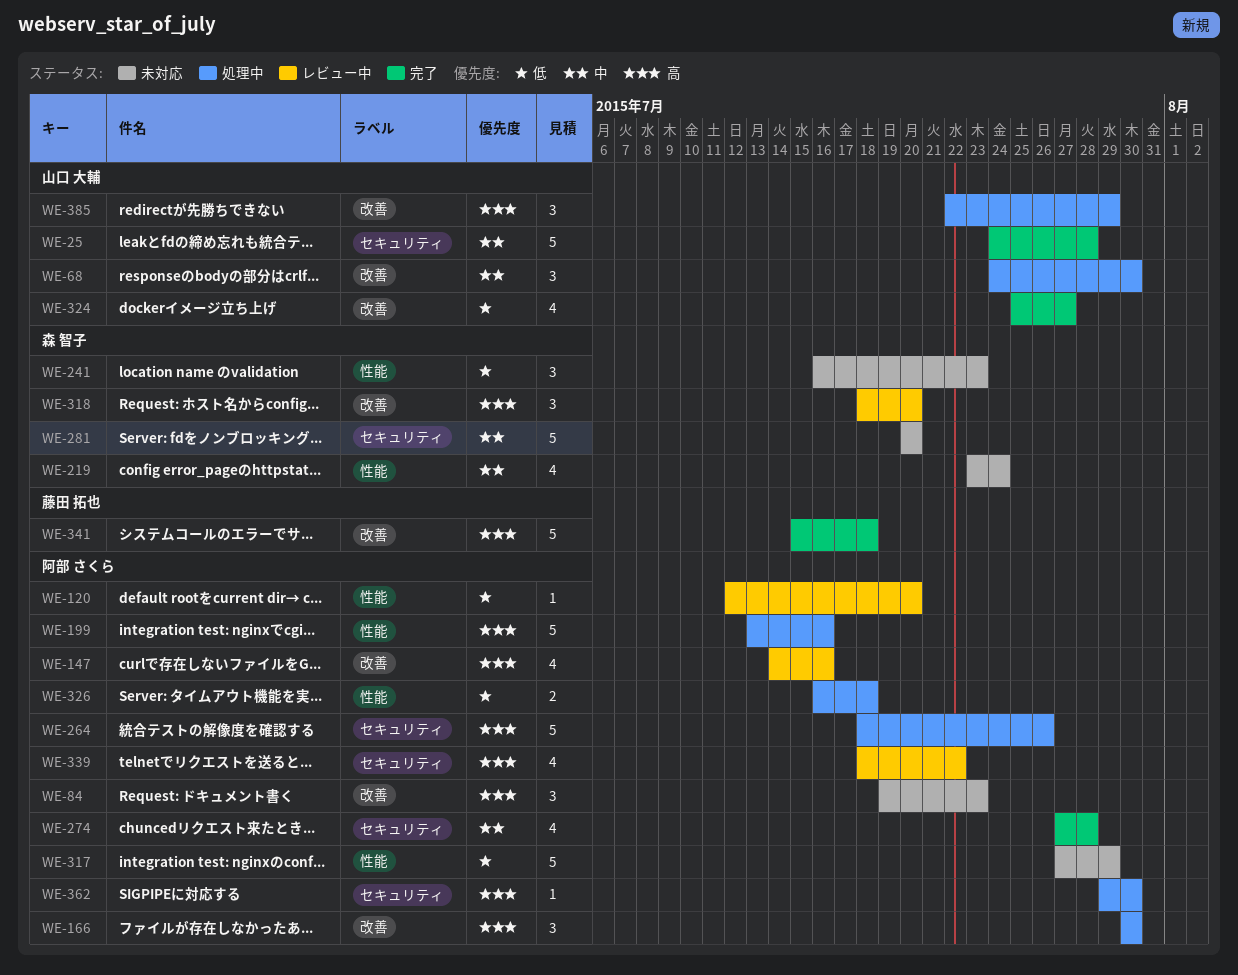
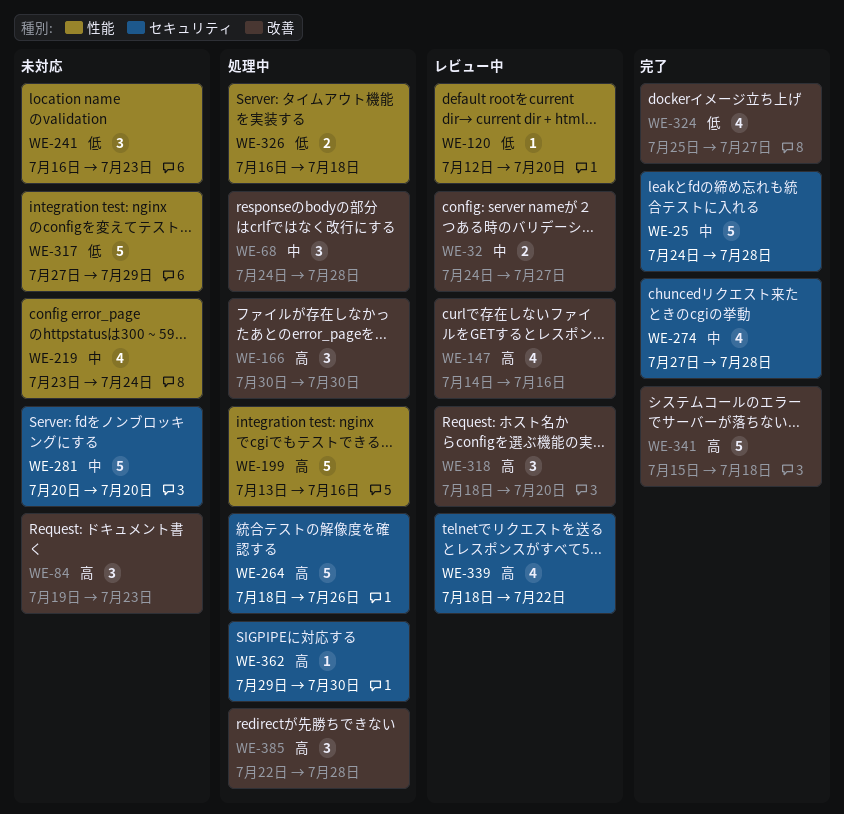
WE-32: none -> present
WE-68, due: Jul 30 -> Jul 28
WE-385, due: Jul 29 -> Jul 28

